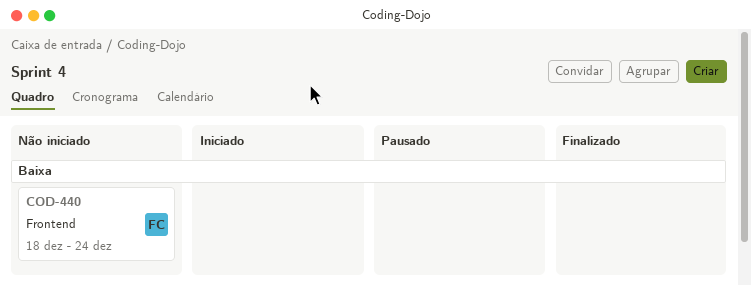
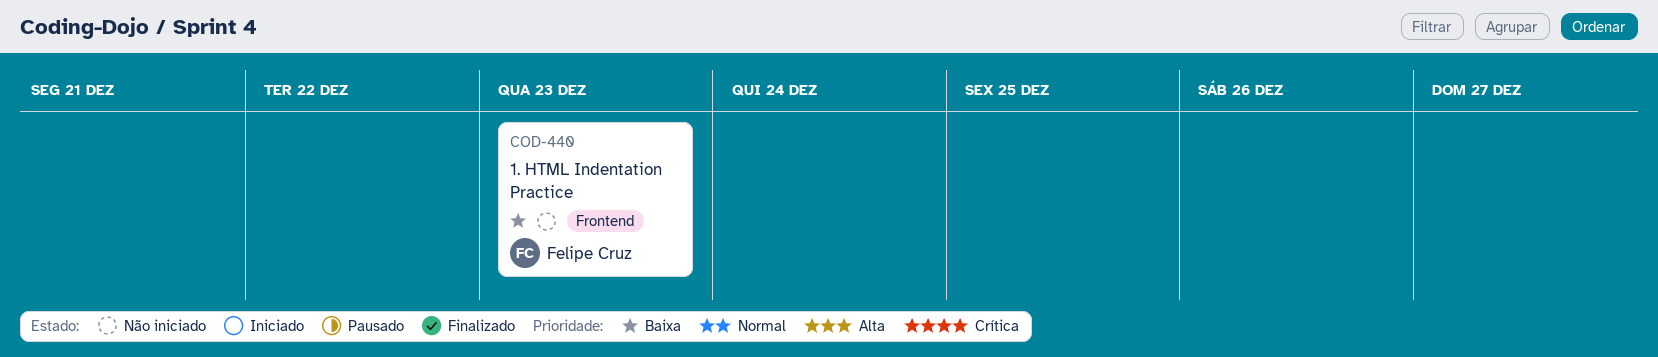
COD-440, due: Dec 24 -> Dec 23

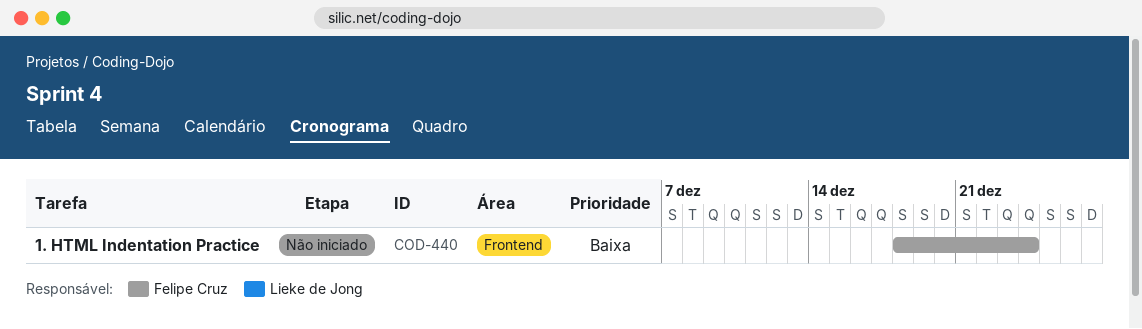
COD-440, due: Dec 23 -> Dec 24

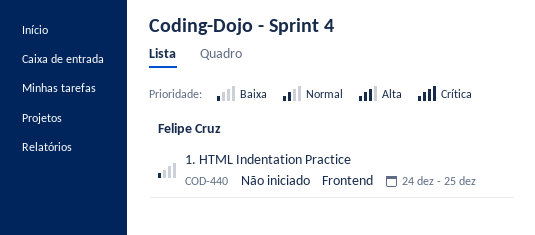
COD-440, start: Dec 18 -> Dec 24
COD-440, due: Dec 24 -> Dec 25

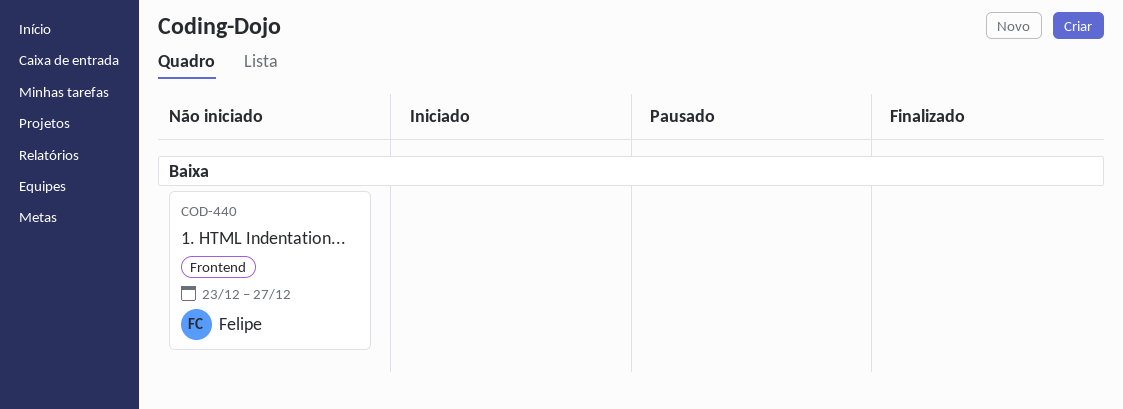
COD-440, start: Dec 24 -> Dec 23
COD-440, due: Dec 25 -> Dec 27

